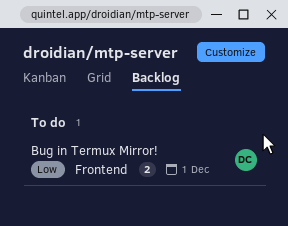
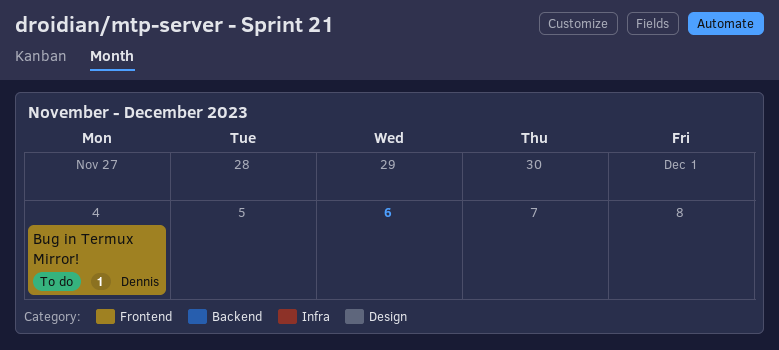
Bug in Termux Mirror!, estimate: 2 -> 1
Bug in Termux Mirror!, due: Dec 1 -> Dec 4

